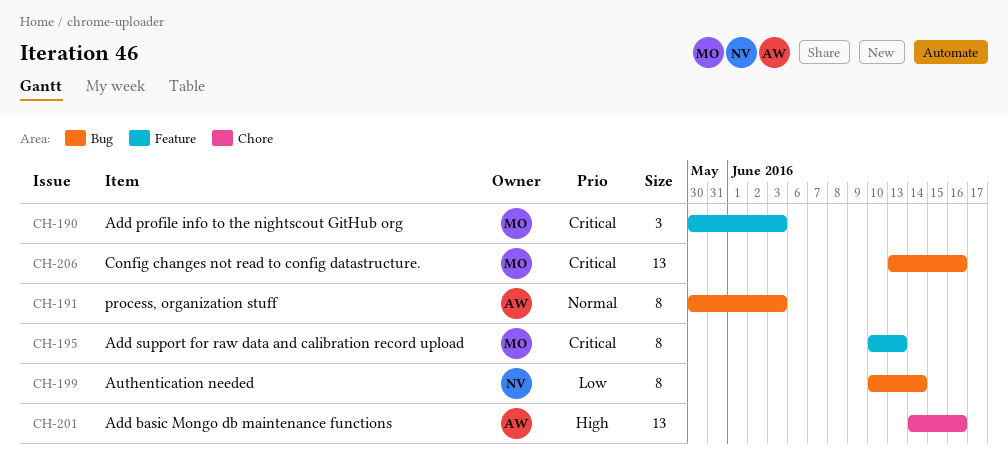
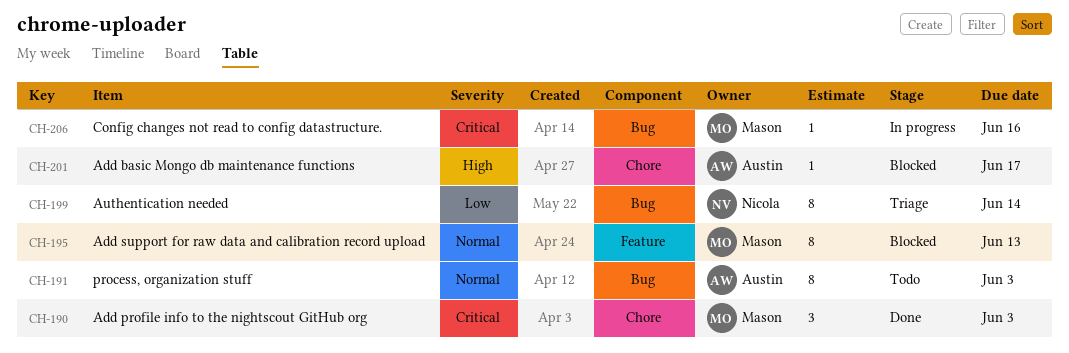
CH-190, label: Feature -> Chore
CH-195, priority: Critical -> Normal
CH-201, estimate: 13 -> 1
CH-201, due: Jun 16 -> Jun 17
CH-206, estimate: 13 -> 1

